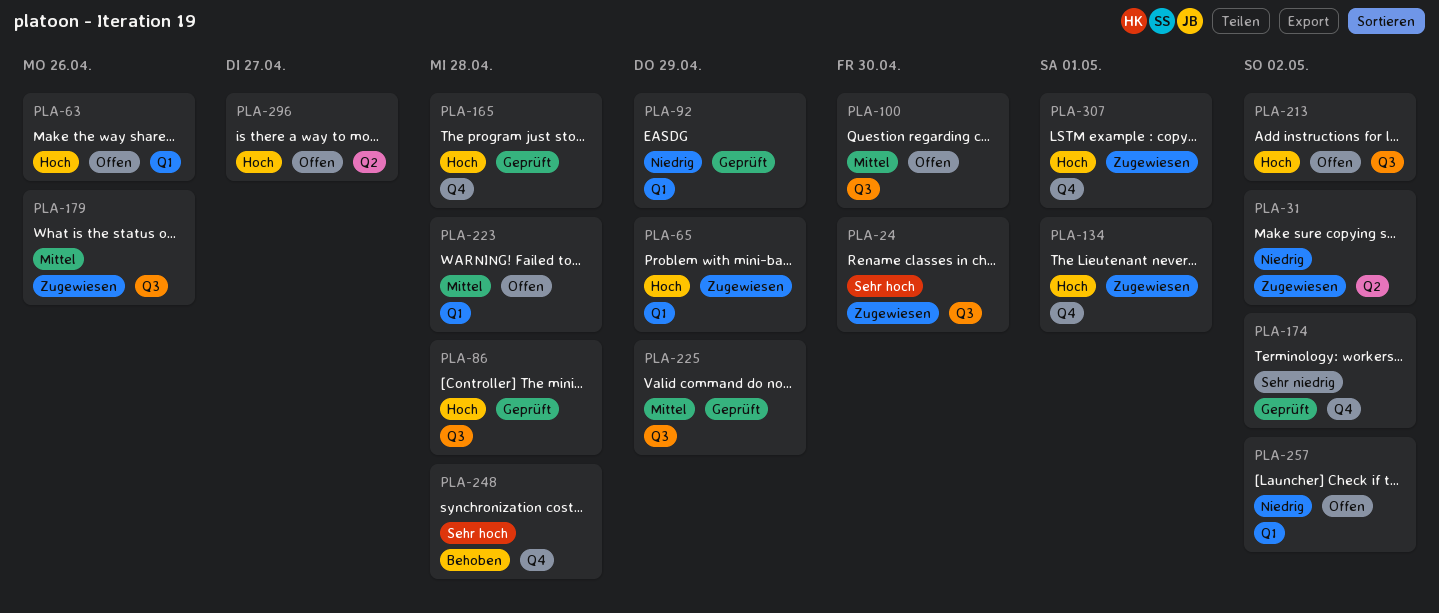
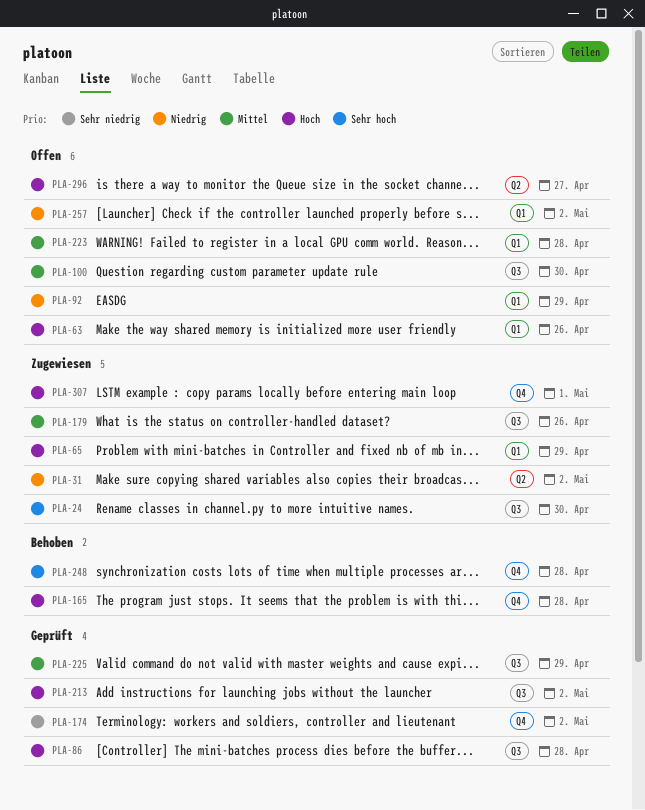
PLA-92, status: Geprüft -> Offen
PLA-134: present -> none
PLA-165, status: Geprüft -> Behoben
PLA-213, status: Offen -> Geprüft

